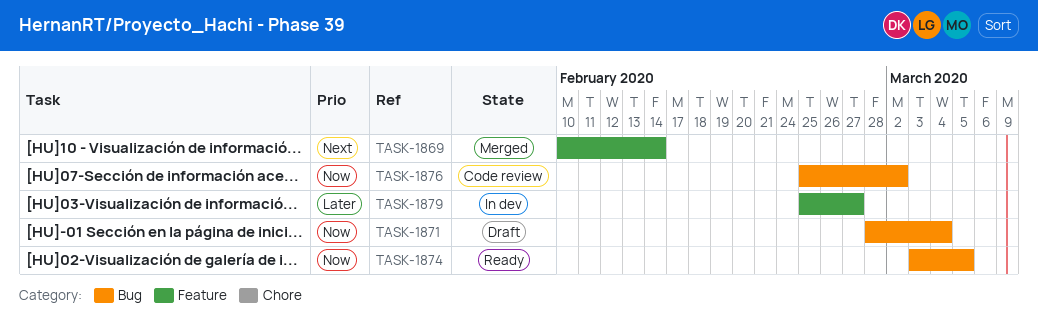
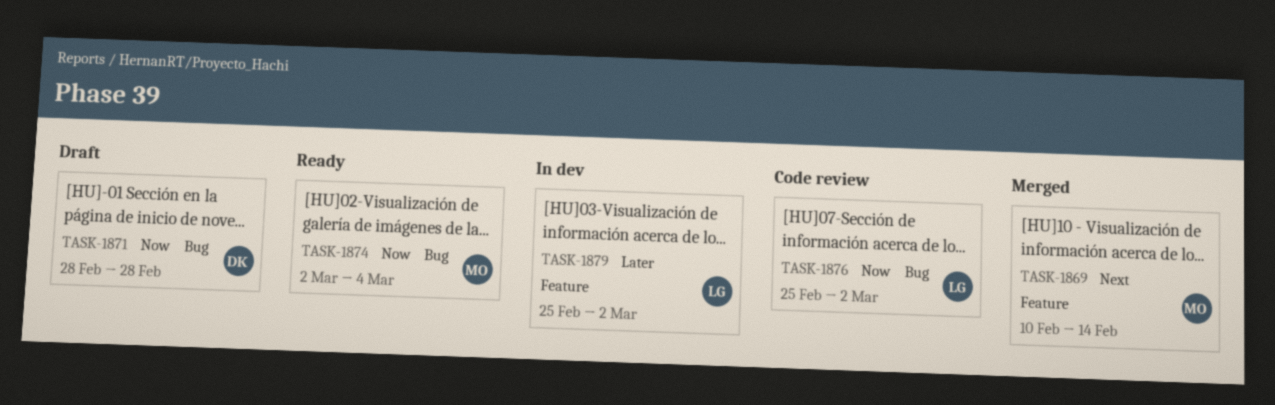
TASK-1871, due: Mar 4 -> Feb 28
TASK-1874, start: Mar 3 -> Mar 2
TASK-1874, due: Mar 5 -> Mar 4
TASK-1879, due: Feb 27 -> Mar 2

